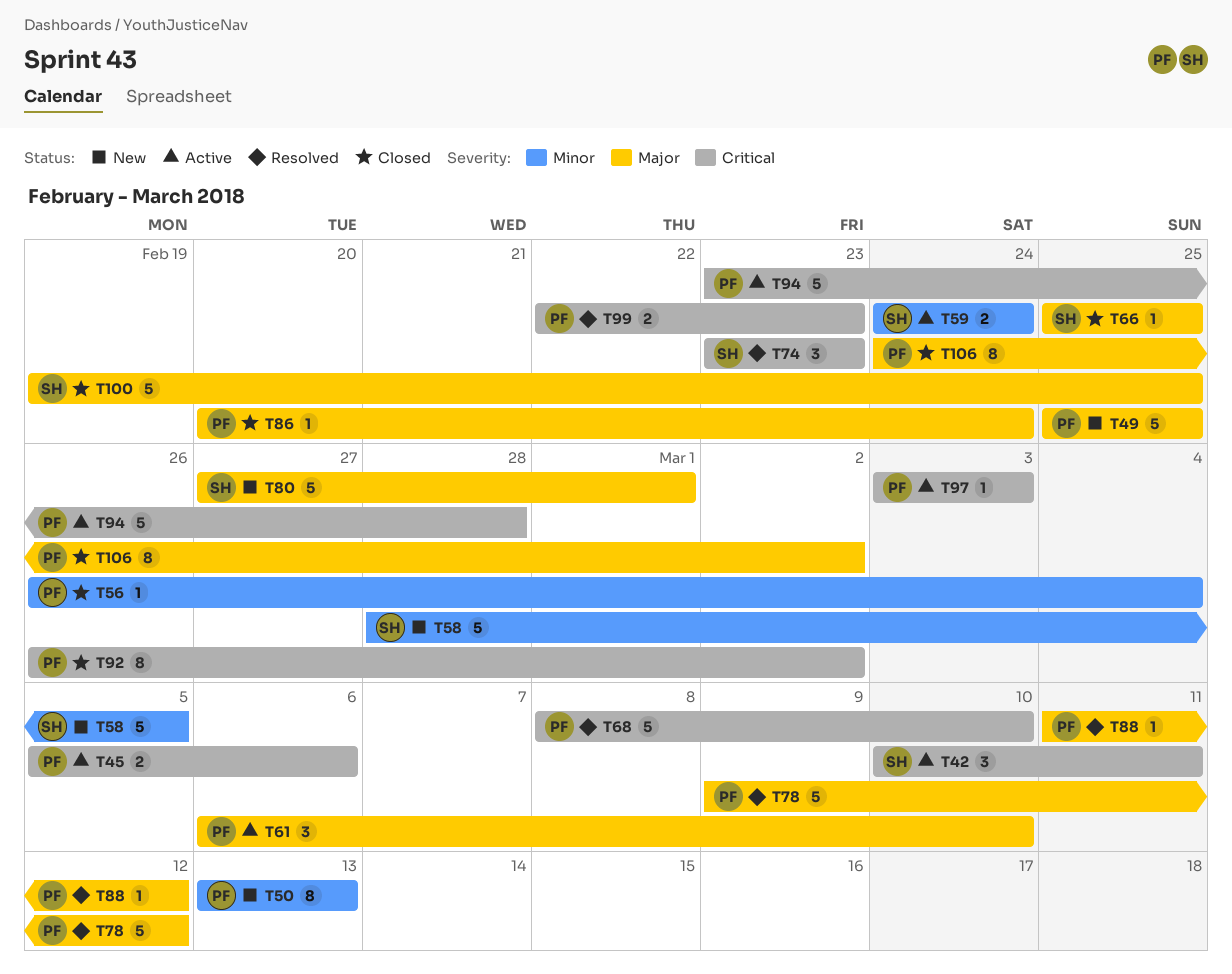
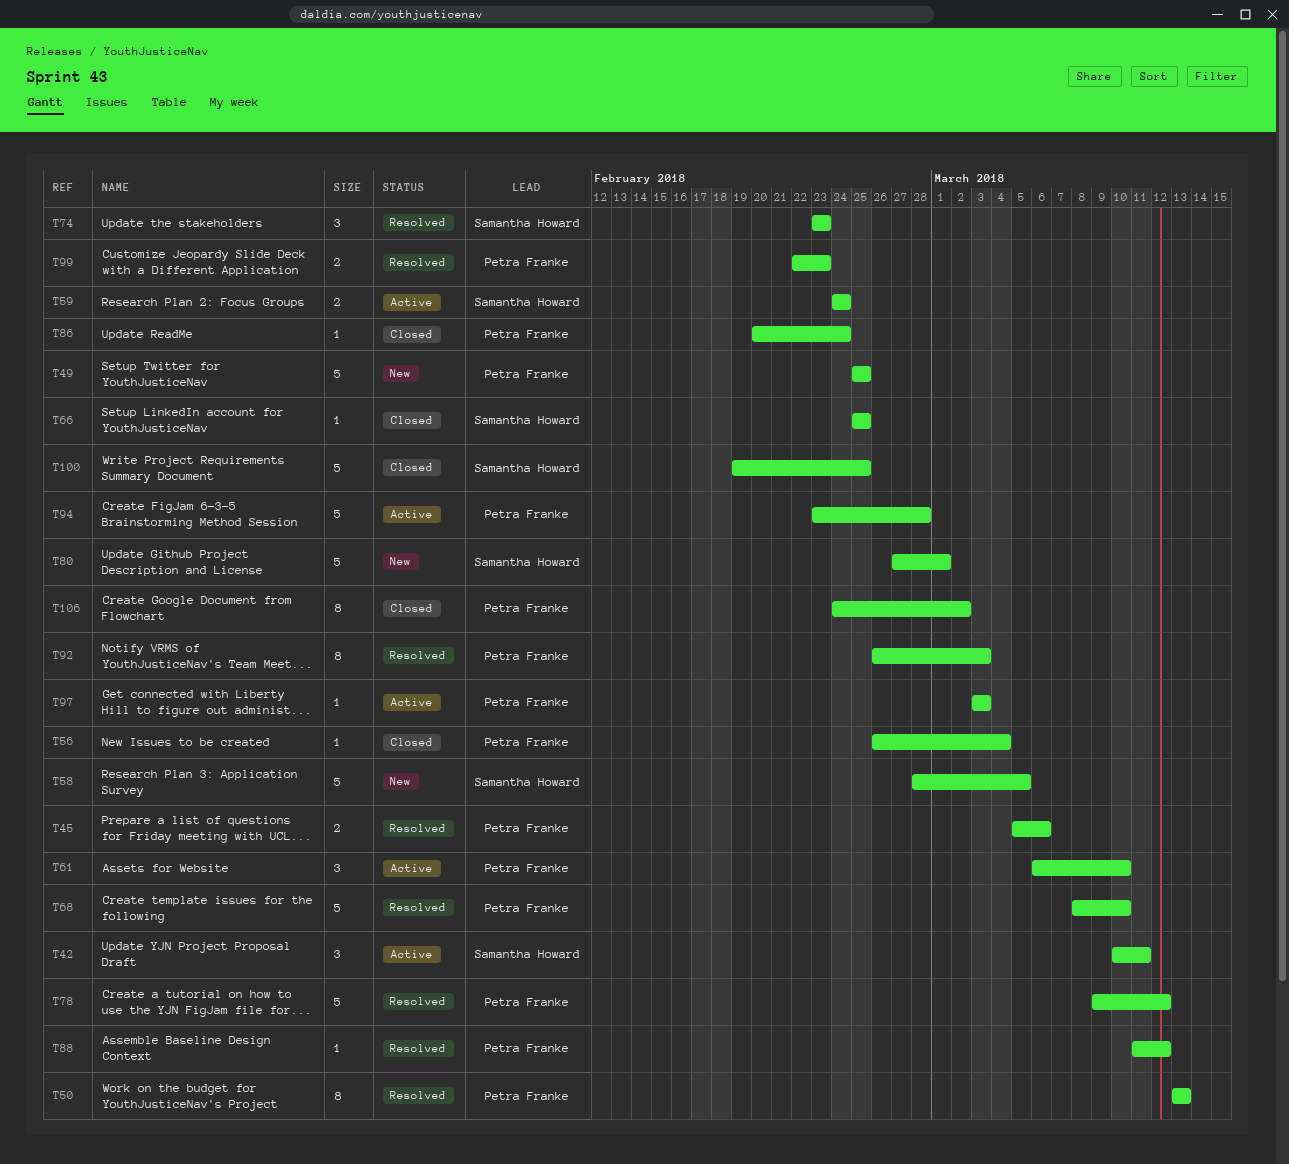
T45, status: Active -> Resolved
T50, status: New -> Resolved
T92, status: Closed -> Resolved
T92, due: Mar 2 -> Mar 3

